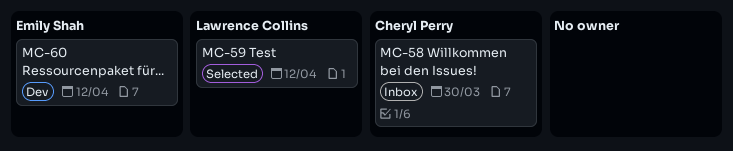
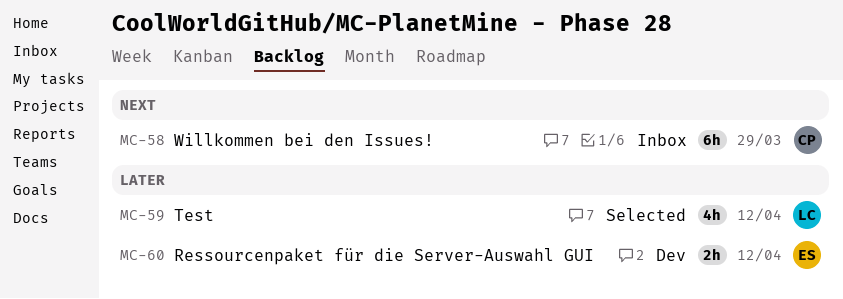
MC-58, due: Mar 30 -> Mar 29

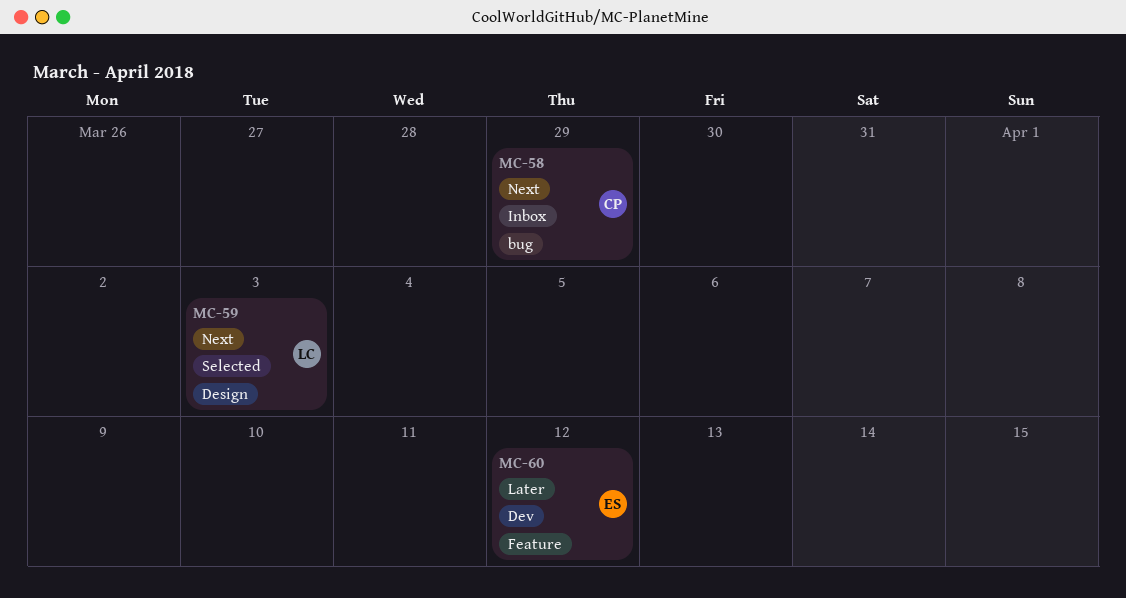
MC-59, priority: Later -> Next
MC-59, due: Apr 12 -> Apr 3

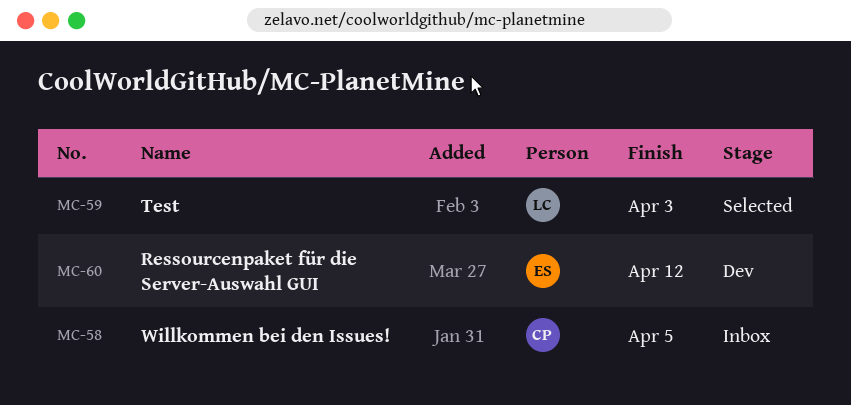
MC-58, due: Mar 29 -> Apr 5

